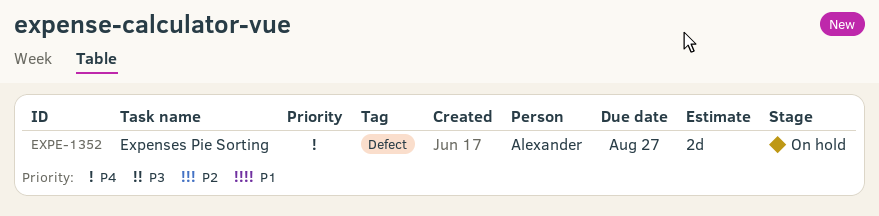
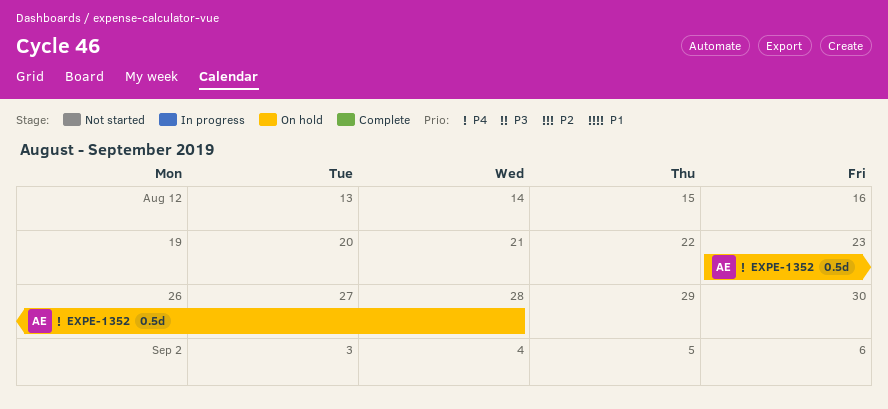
EXPE-1352, estimate: 2d -> 0.5d
EXPE-1352, due: Aug 27 -> Aug 28

